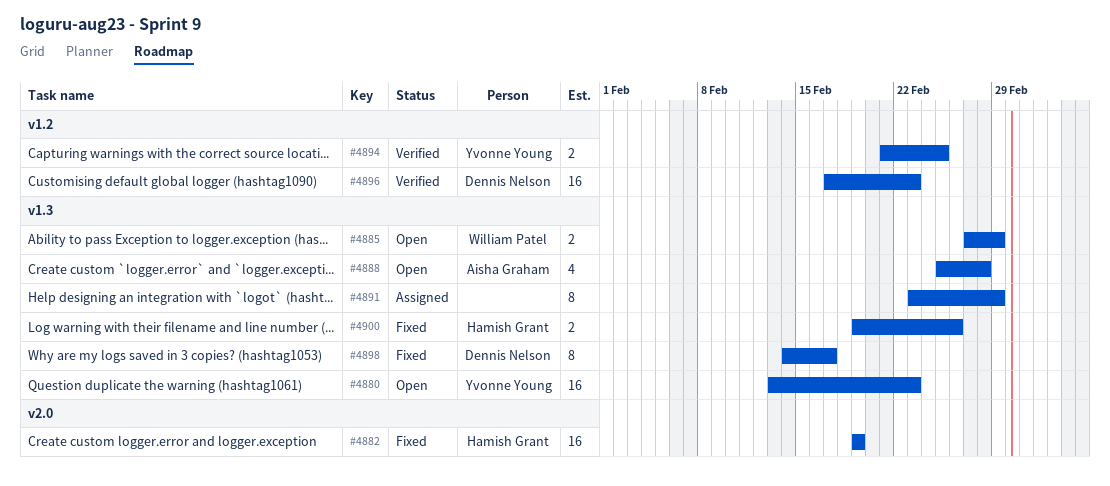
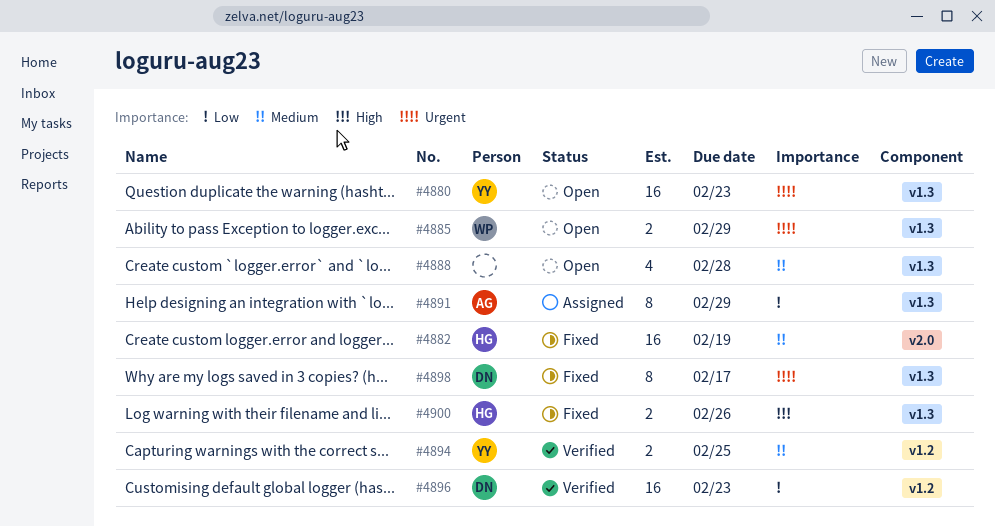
#4888, owner: Aisha Graham -> none
#4891, owner: none -> Aisha Graham

